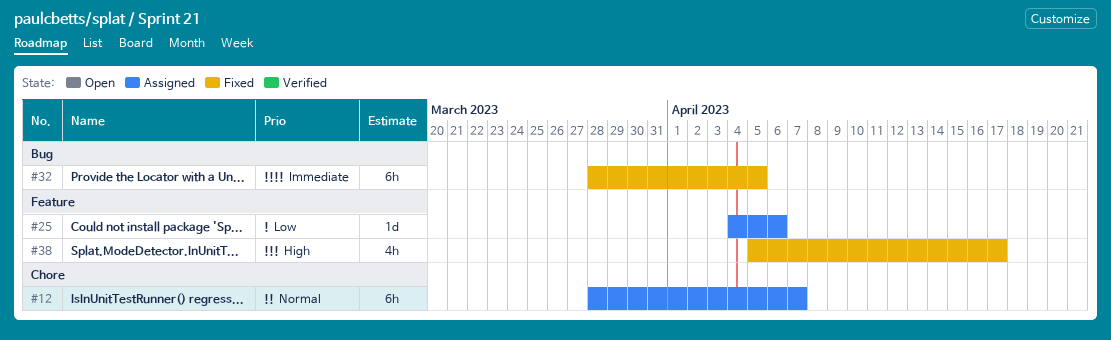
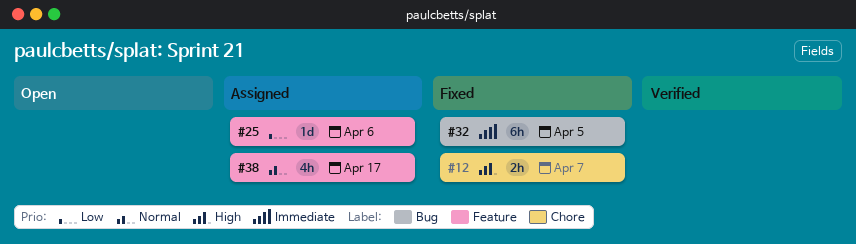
#12, status: Assigned -> Fixed
#12, priority: Normal -> High
#12, estimate: 6h -> 2h
#38, status: Fixed -> Assigned
#38, priority: High -> Normal

